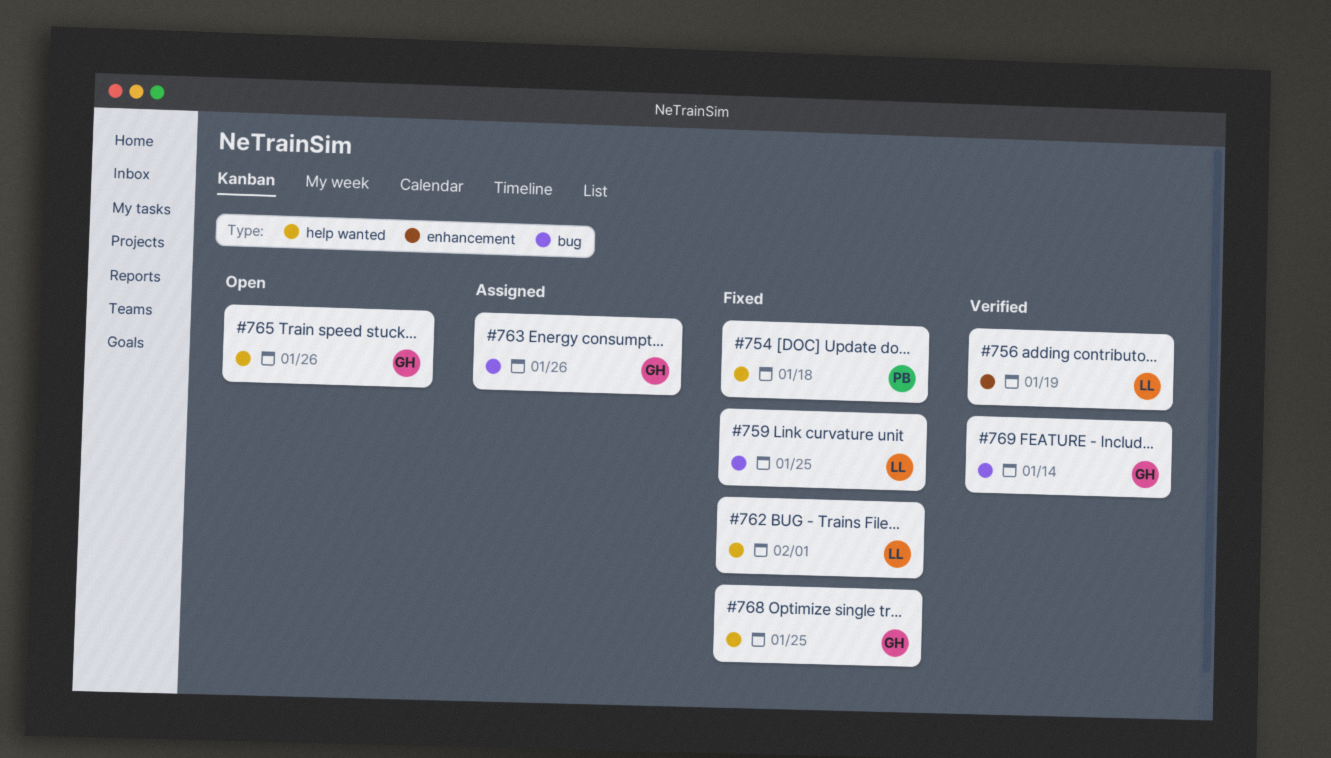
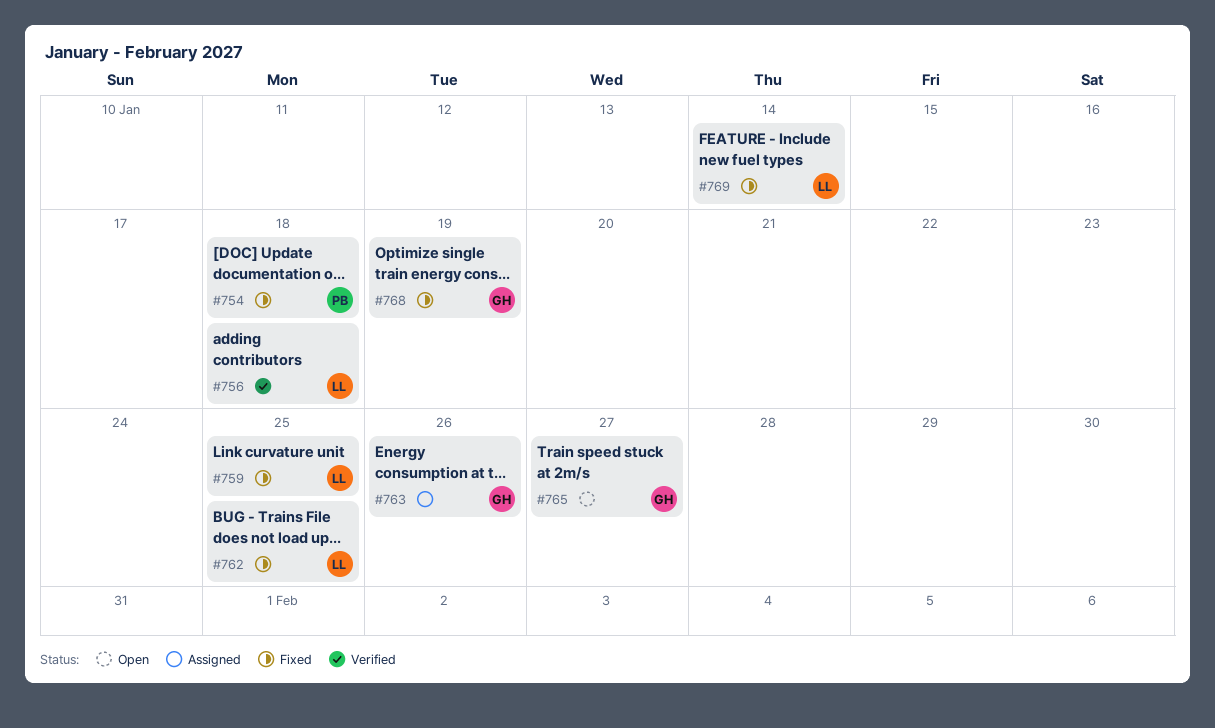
#756, due: Jan 19 -> Jan 18
#762, due: Feb 1 -> Jan 25
#765, due: Jan 26 -> Jan 27
#768, due: Jan 25 -> Jan 19
#769, status: Verified -> Fixed
#769, owner: GH -> LL

